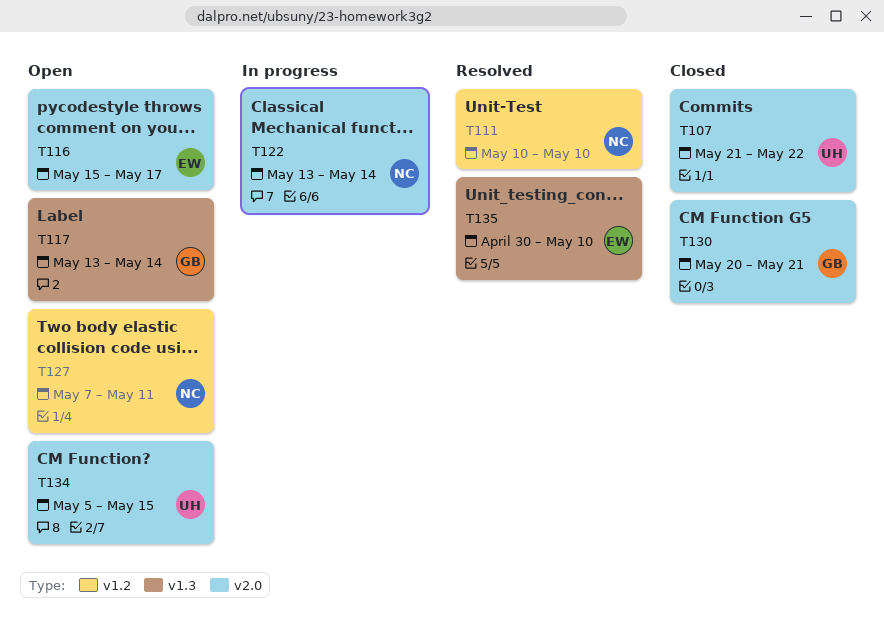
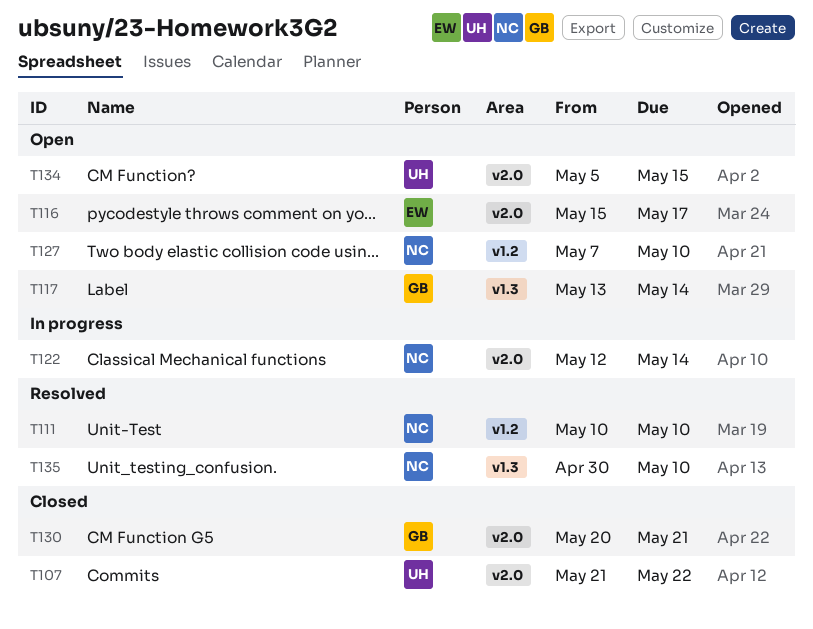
T122, start: May 13 -> May 12
T127, due: May 11 -> May 10
T135, owner: EW -> NC

